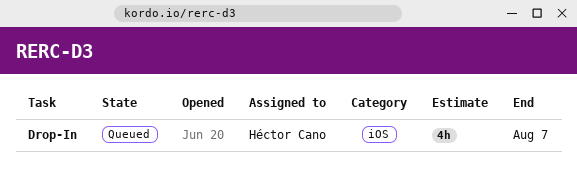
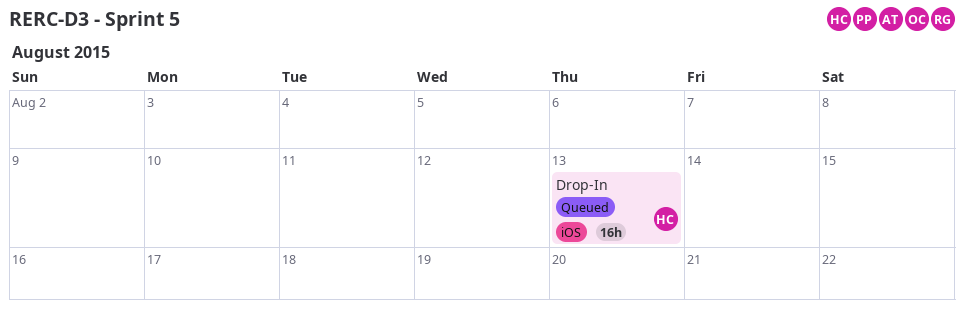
Drop-In, estimate: 4h -> 16h
Drop-In, due: Aug 7 -> Aug 13

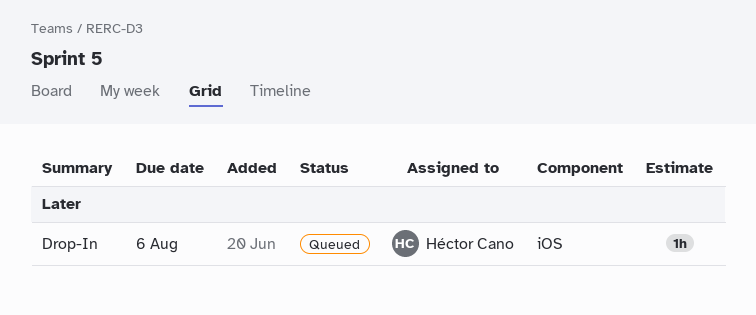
Drop-In, estimate: 16h -> 1h
Drop-In, due: Aug 13 -> Aug 6

